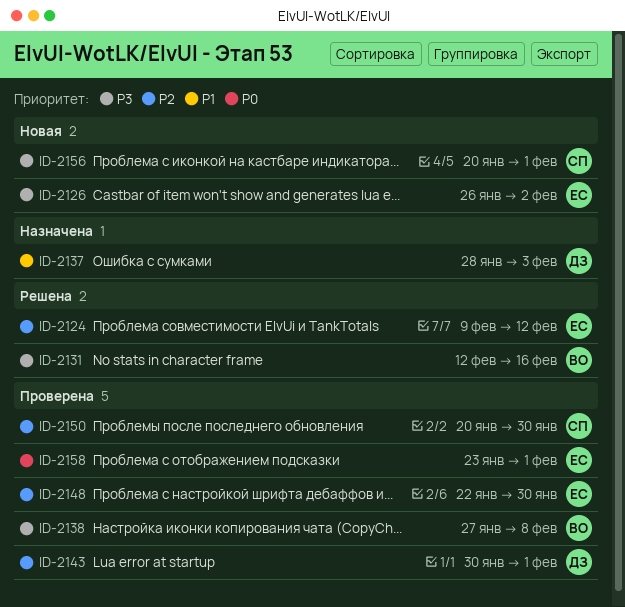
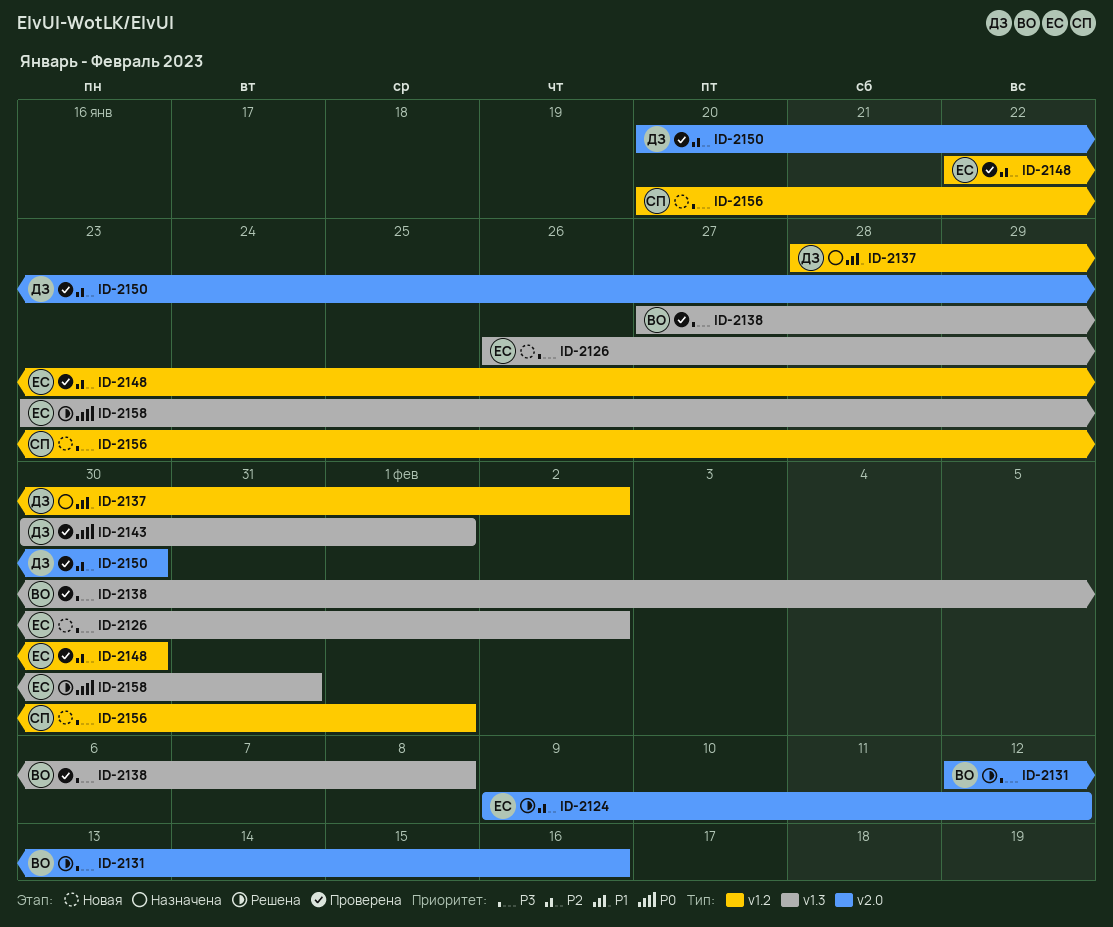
ID-2137, due: Feb 3 -> Feb 2
ID-2143, priority: P2 -> P0
ID-2150, owner: СП -> ДЗ
ID-2158, status: Проверена -> Решена
ID-2158, due: Feb 1 -> Jan 31

